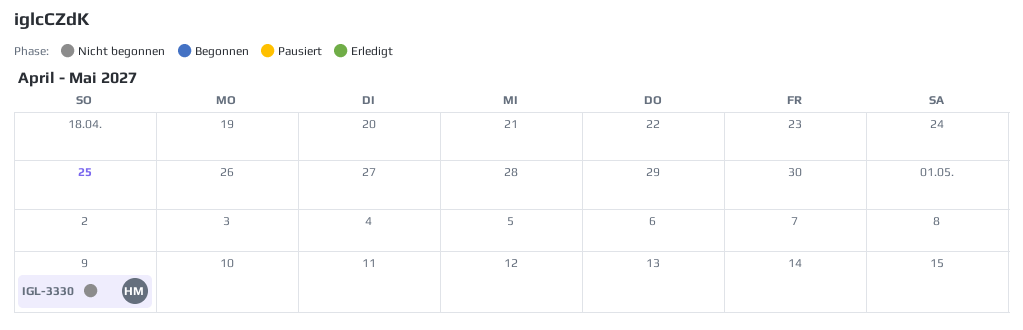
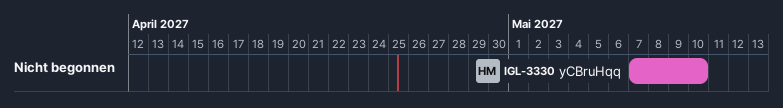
IGL-3330, due: May 9 -> May 10

